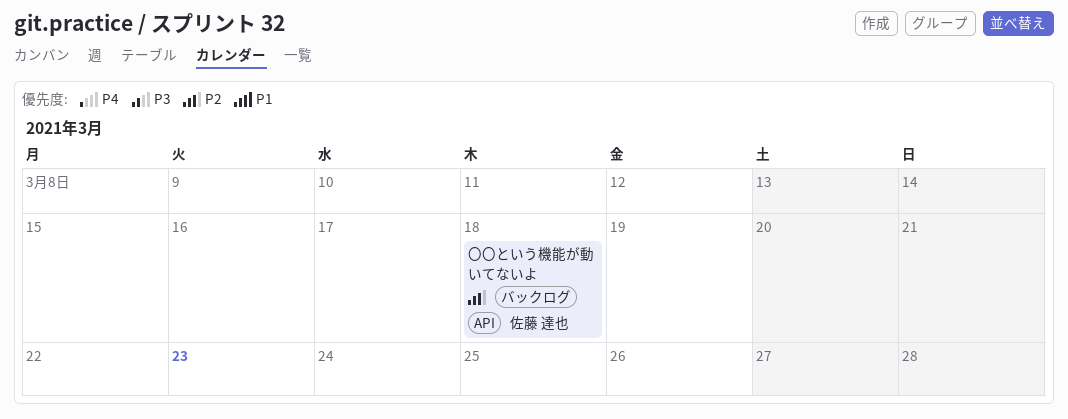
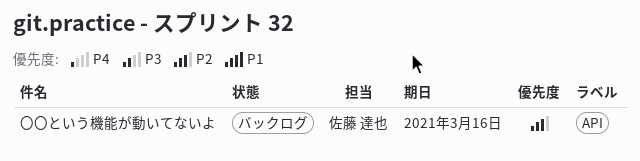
〇〇という機能が動いてないよ, due: Mar 18 -> Mar 16

